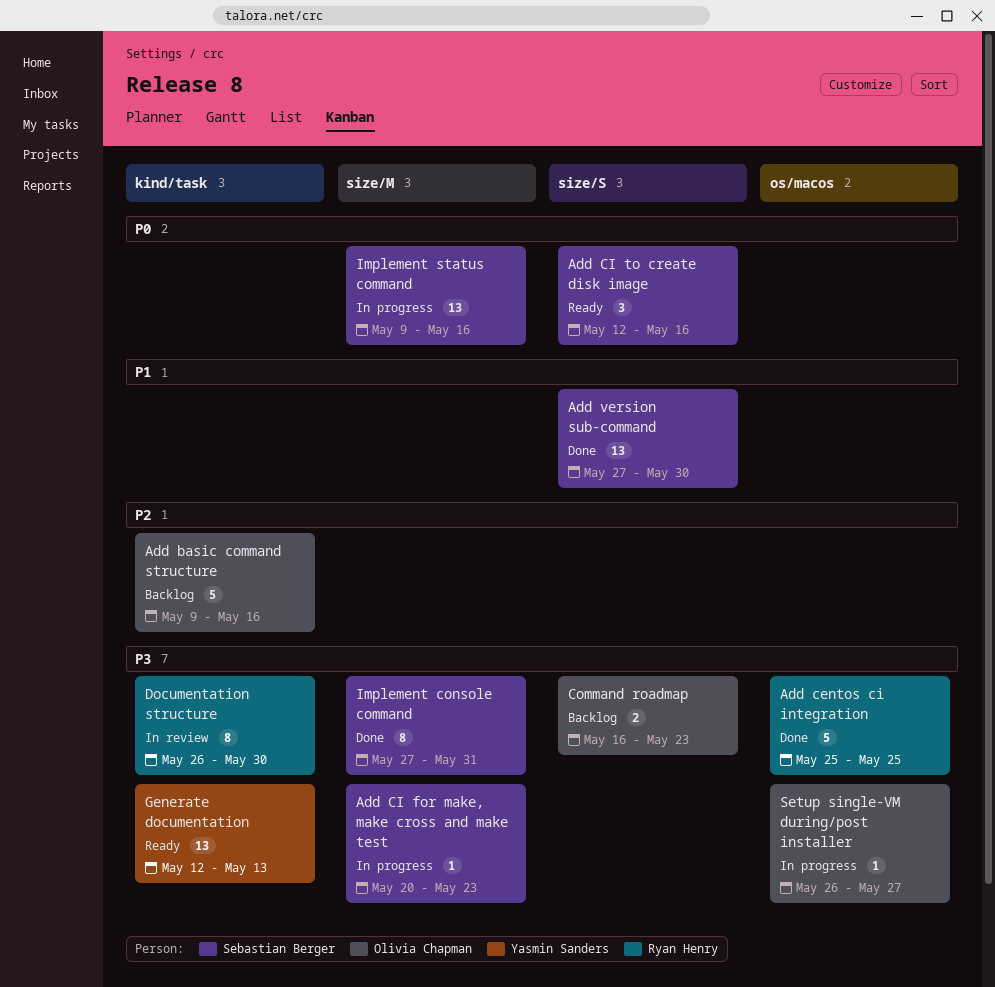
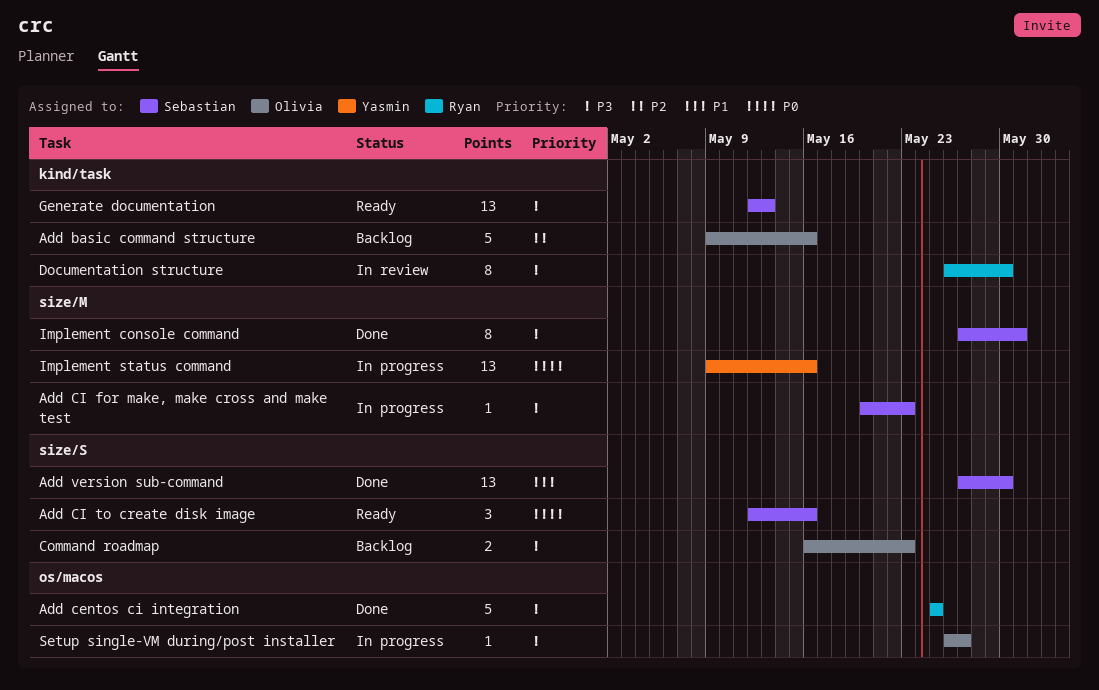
Generate documentation, owner: Yasmin Sanders -> Sebastian Berger
Implement status command, owner: Sebastian Berger -> Yasmin Sanders

